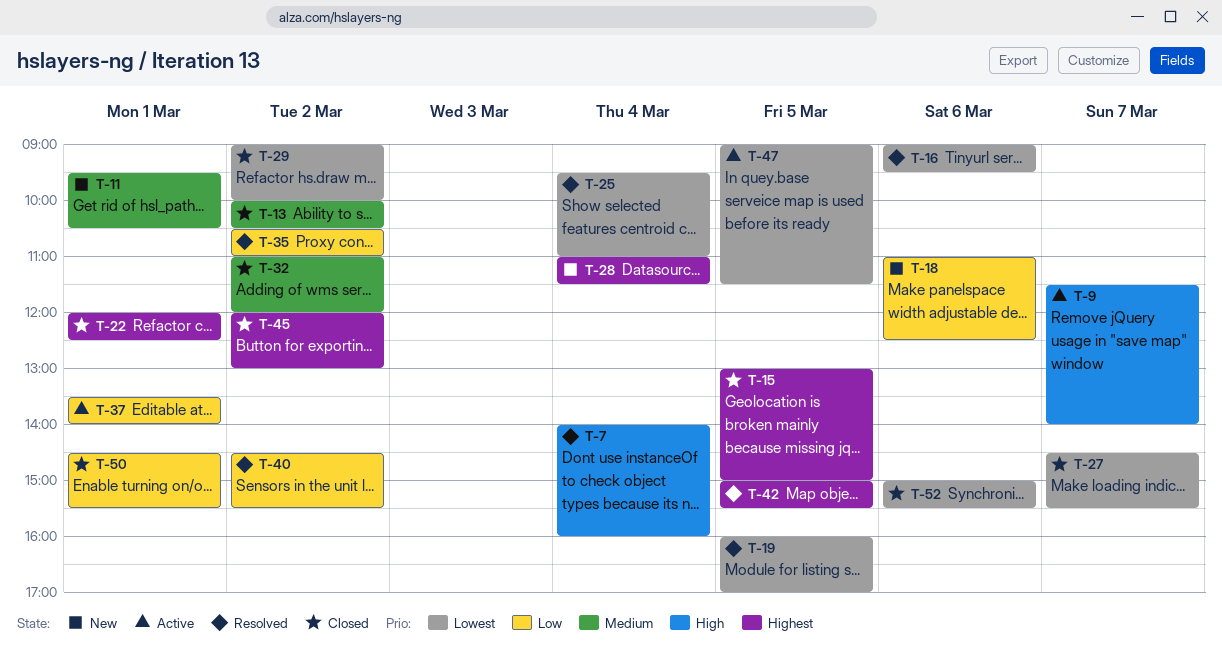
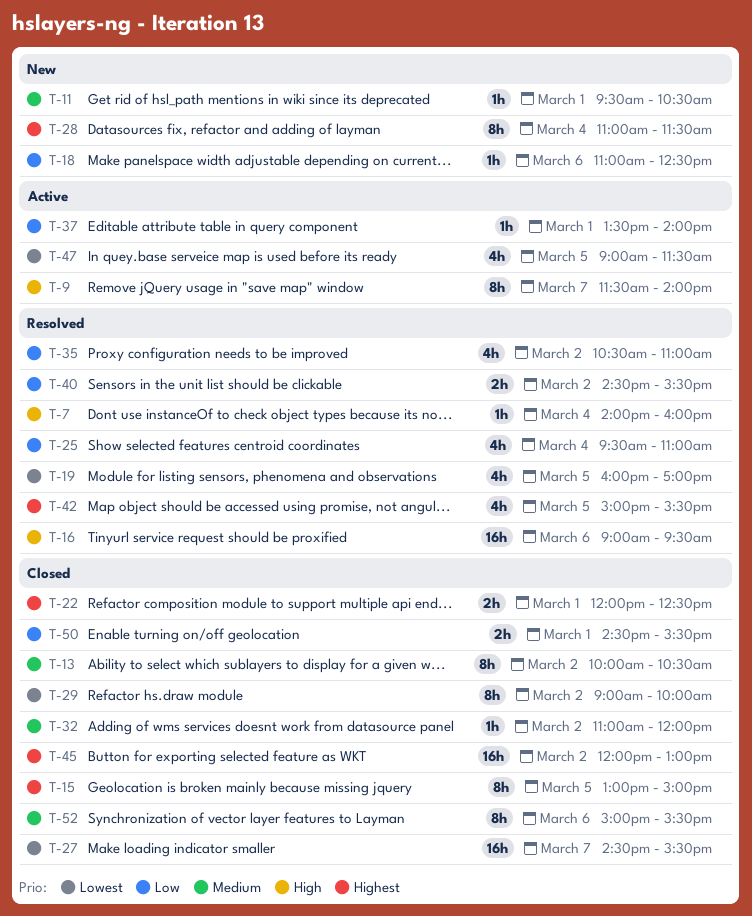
T-16, priority: Lowest -> High
T-25, priority: Lowest -> Low
T-52, priority: Lowest -> Medium

